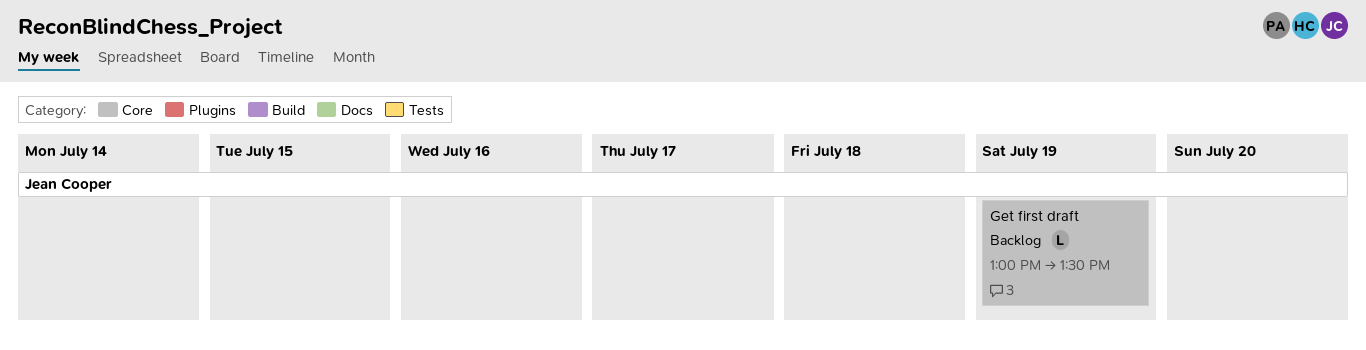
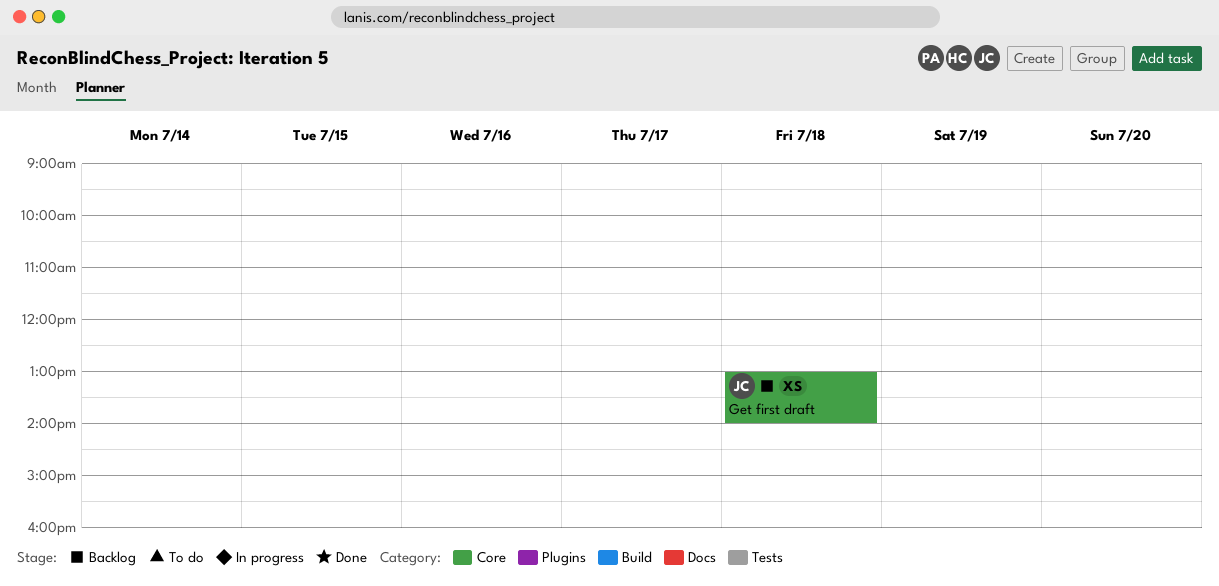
Get first draft, estimate: L -> XS
Get first draft, day: Jul 19 -> Jul 18
Get first draft, ends: 13:30 -> 14:00

